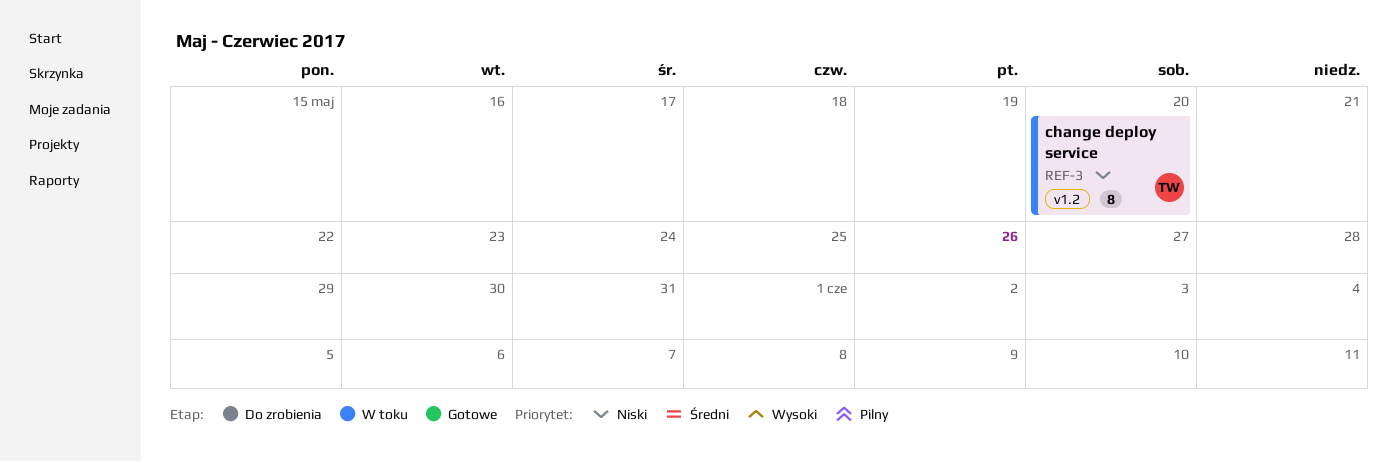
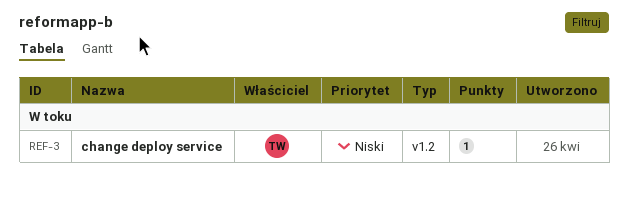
REF-3, estimate: 8 -> 1

